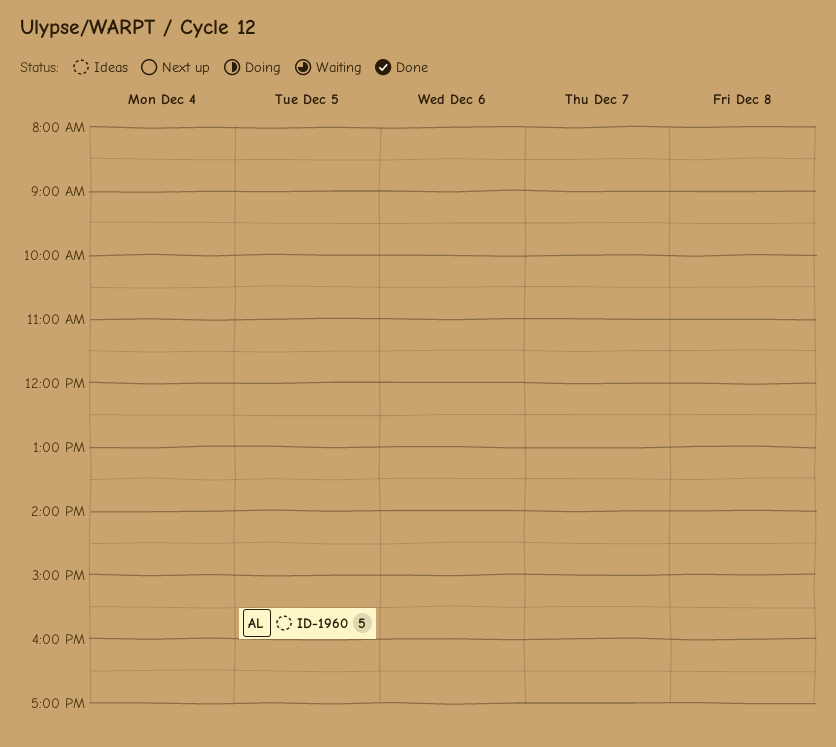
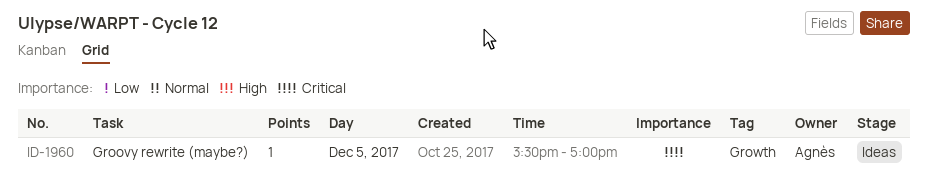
ID-1960, estimate: 5 -> 1
ID-1960, ends: 16:00 -> 17:00

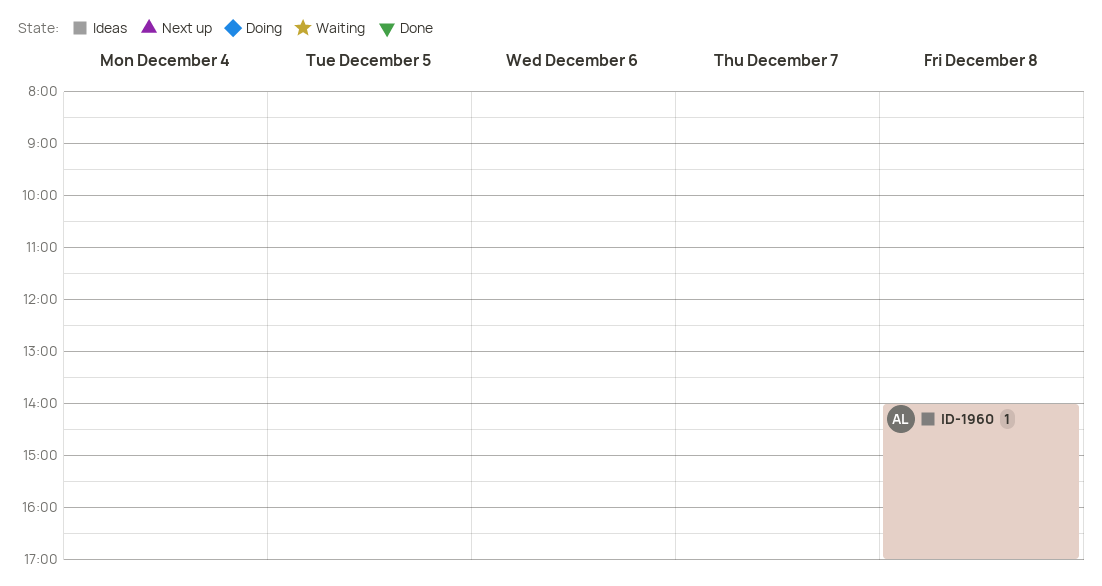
ID-1960, day: Dec 5 -> Dec 8
ID-1960, begins: 15:30 -> 14:00

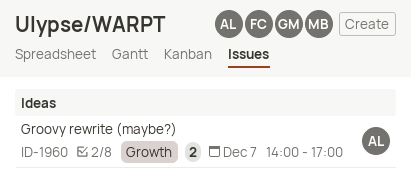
ID-1960, estimate: 1 -> 2
ID-1960, day: Dec 8 -> Dec 7

